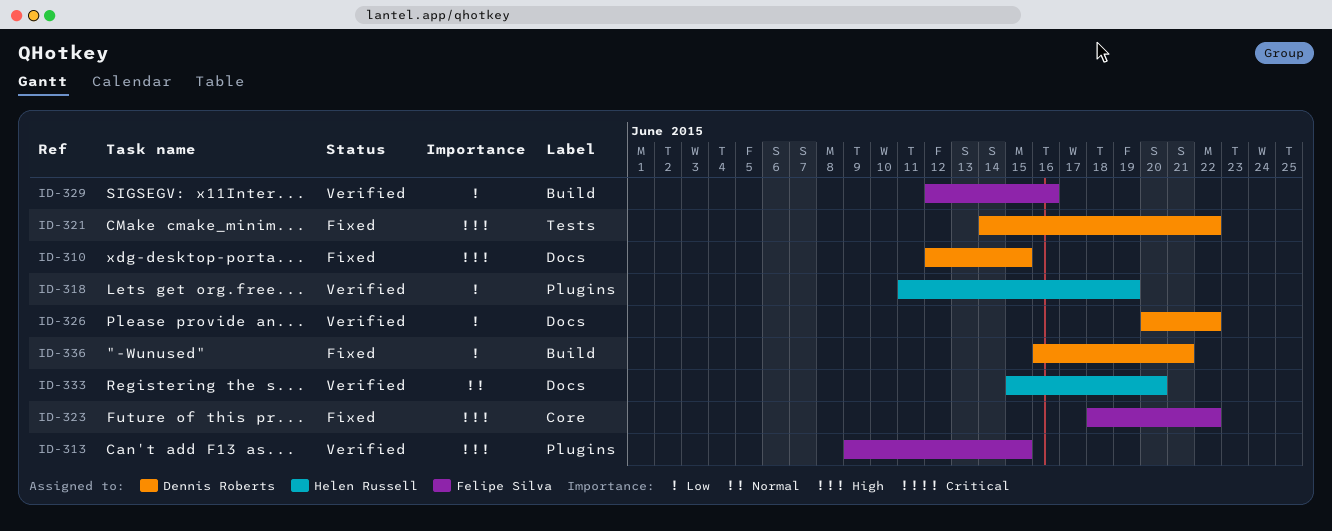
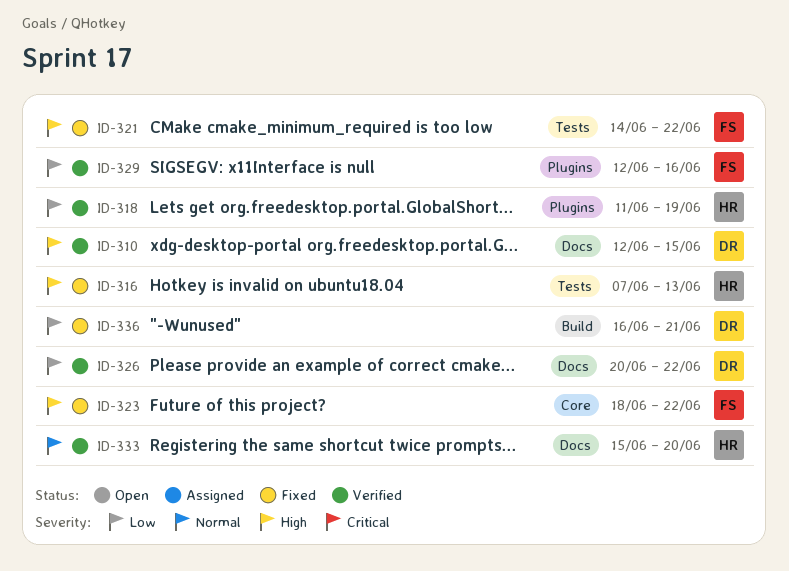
ID-310, status: Fixed -> Verified
ID-313: present -> none
ID-316: none -> present
ID-321, owner: Dennis Roberts -> Felipe Silva
ID-329, label: Build -> Plugins

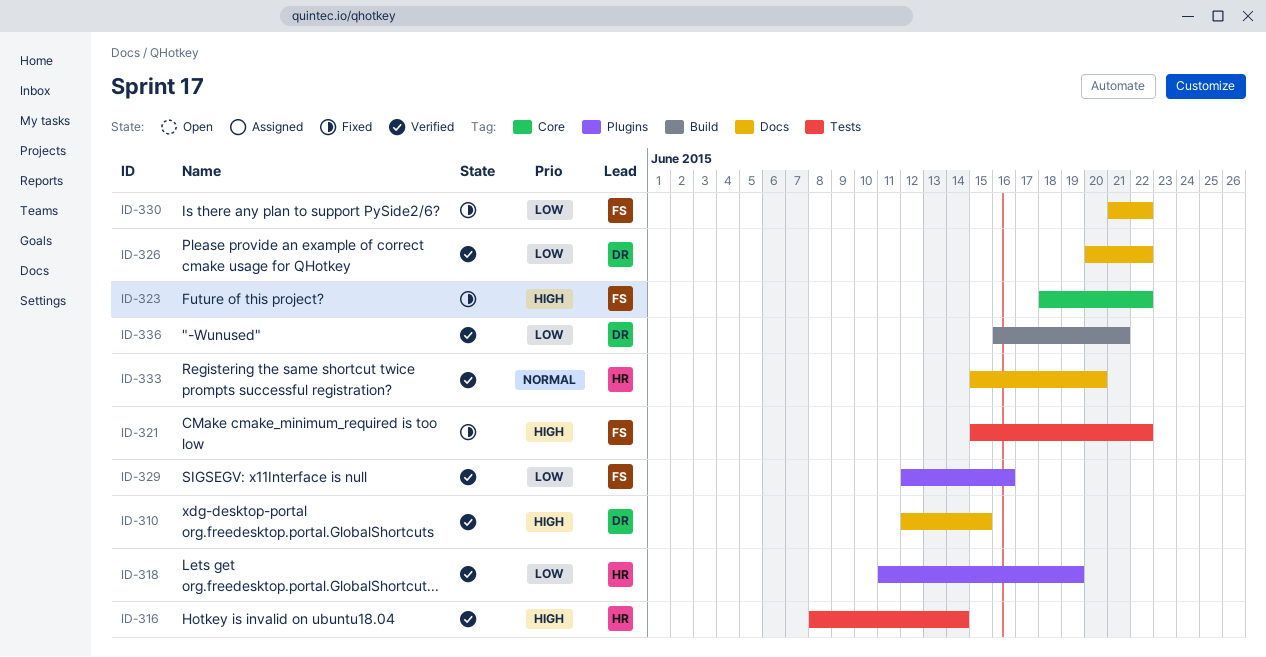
ID-316, status: Fixed -> Verified
ID-316, start: Jun 7 -> Jun 8
ID-316, due: Jun 13 -> Jun 14
ID-321, start: Jun 14 -> Jun 15
ID-330: none -> present
ID-336, status: Fixed -> Verified

